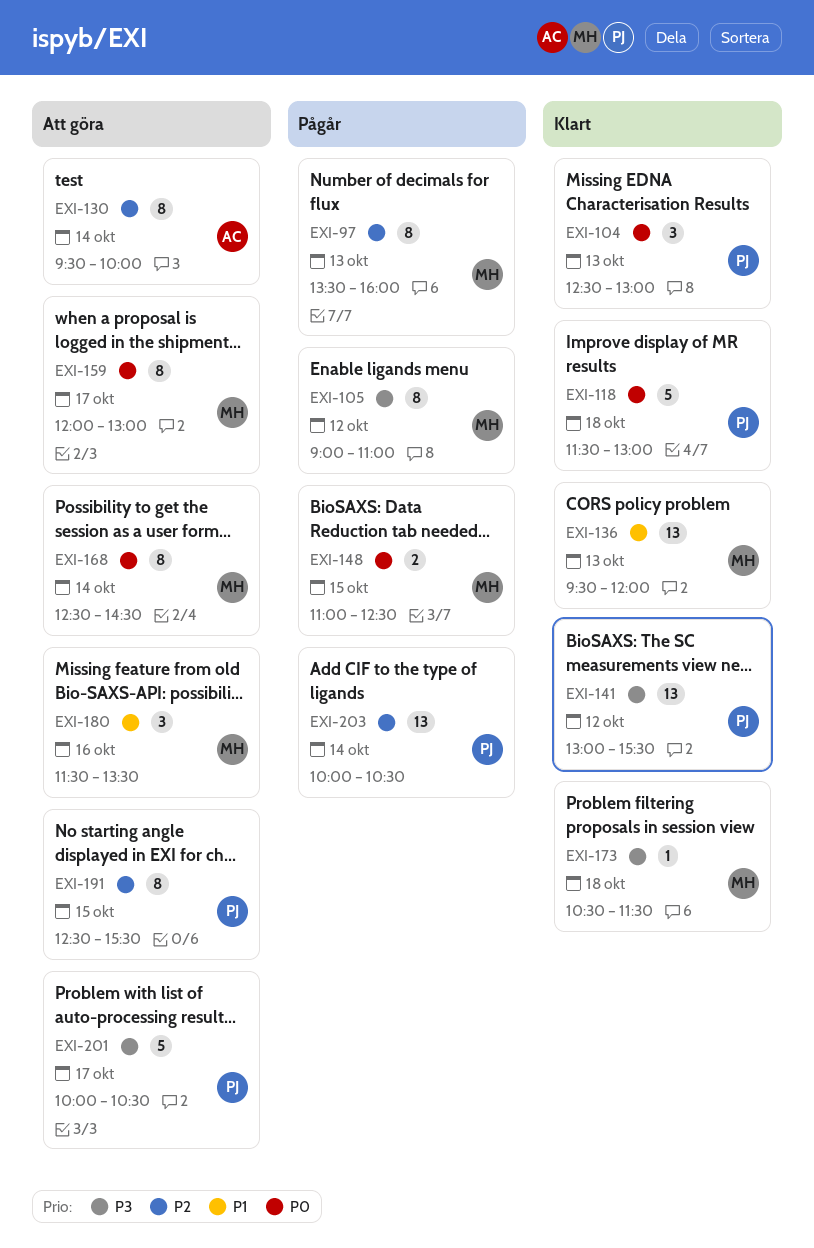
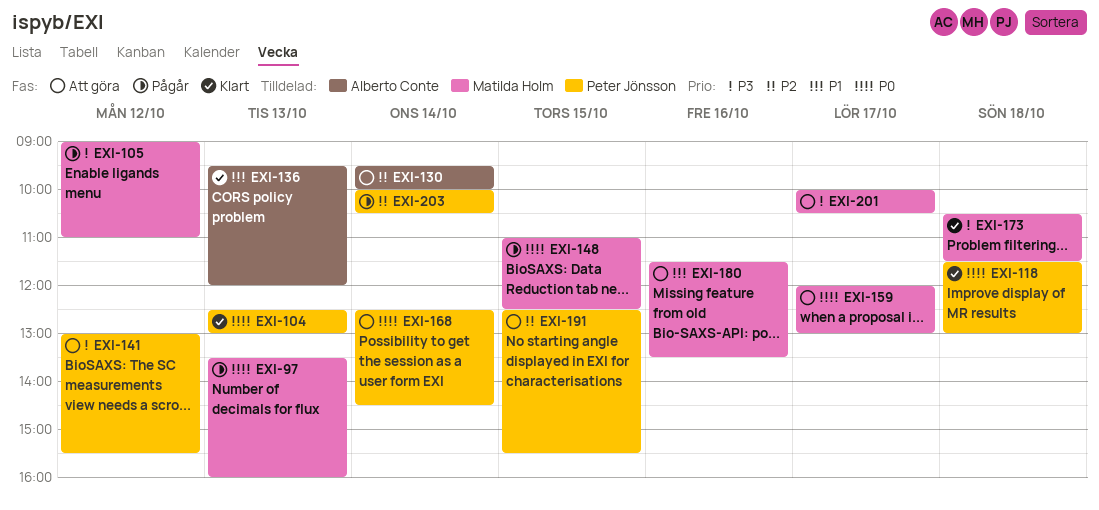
EXI-97, priority: P2 -> P0
EXI-136, owner: Matilda Holm -> Alberto Conte
EXI-141, status: Klart -> Att göra
EXI-168, owner: Matilda Holm -> Peter Jönsson
EXI-201, owner: Peter Jönsson -> Matilda Holm

